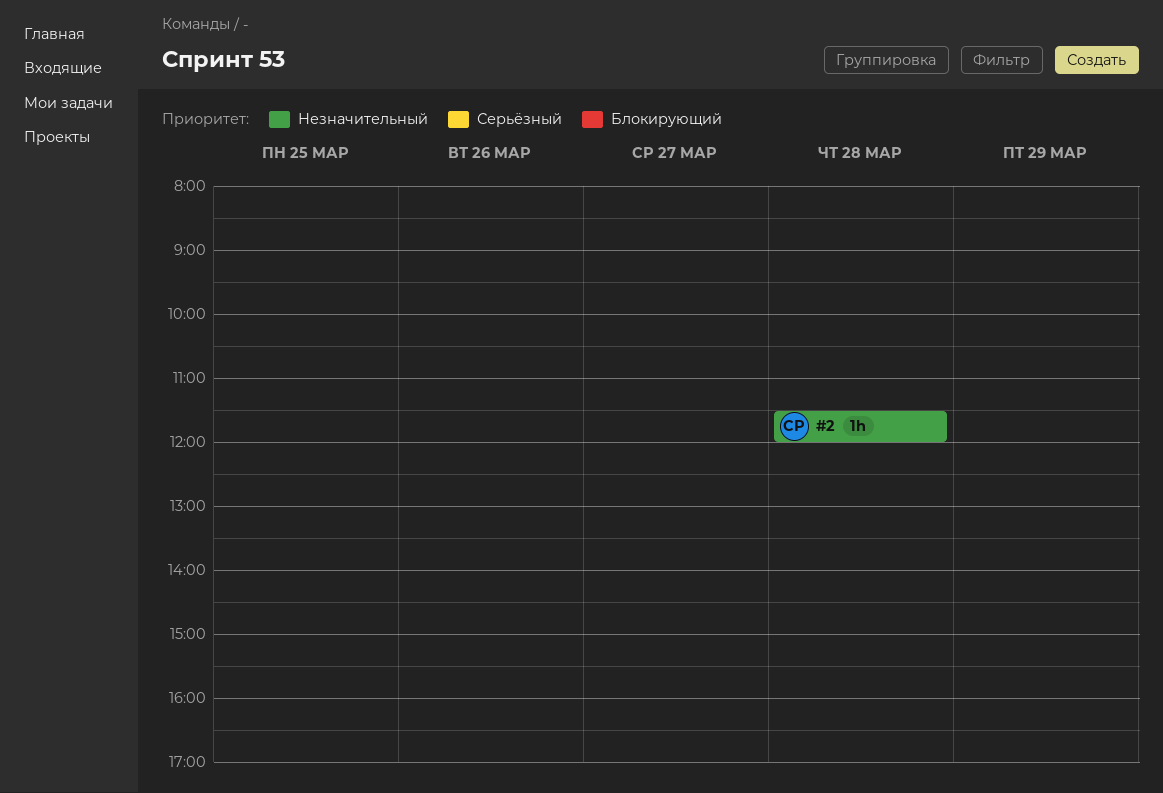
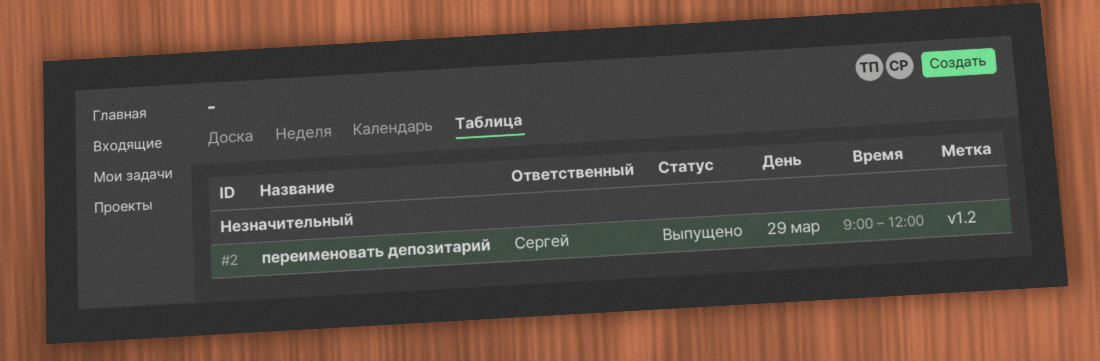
#2, day: Mar 28 -> Mar 29
#2, begins: 11:30 -> 09:00

